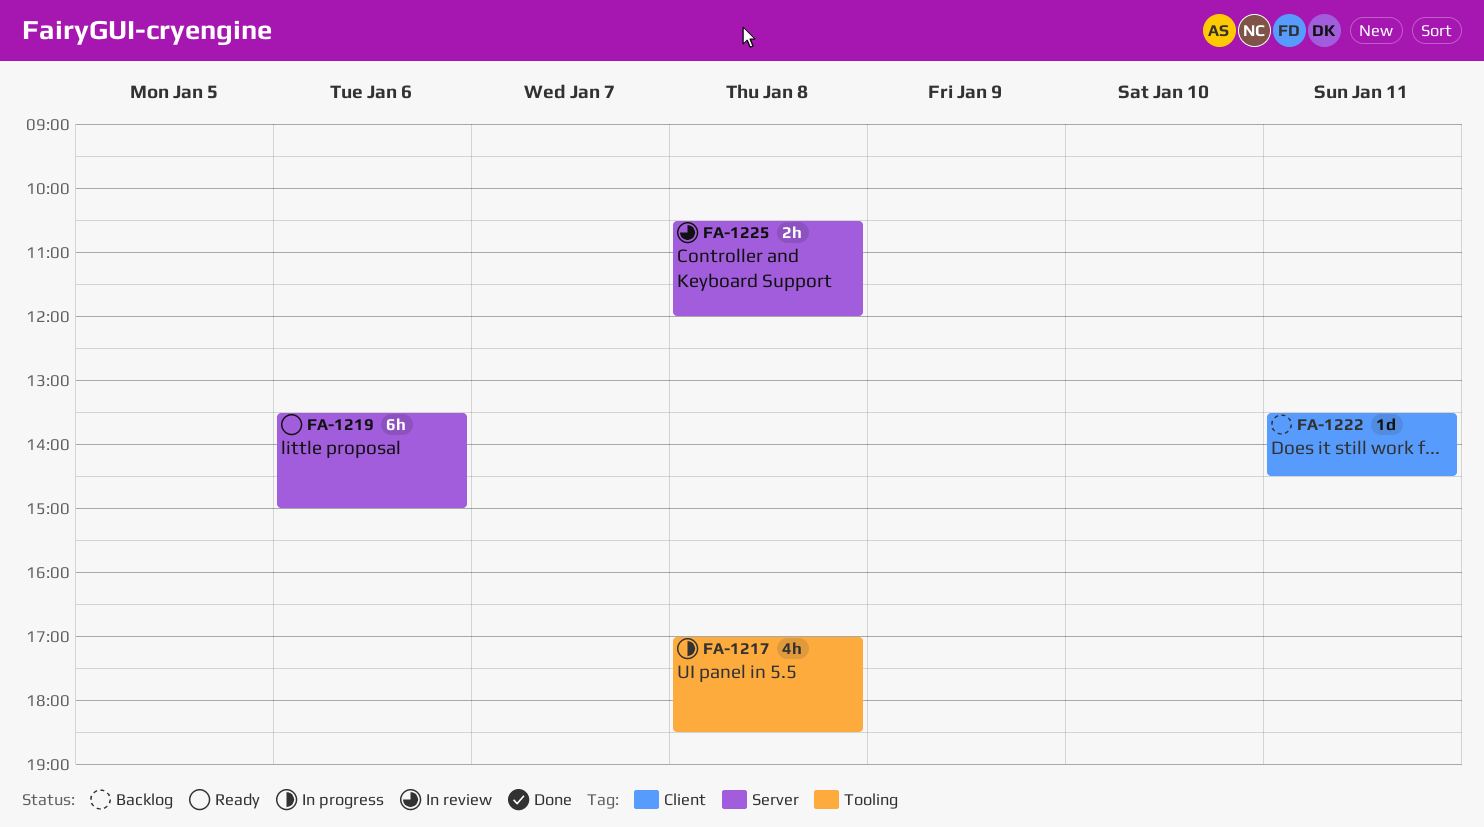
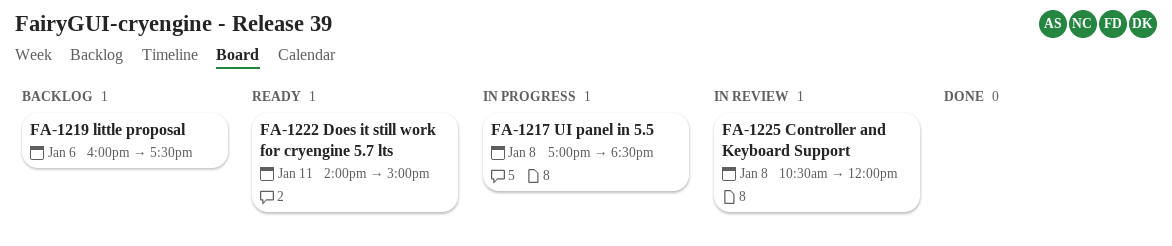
FA-1219, status: Ready -> Backlog
FA-1219, begins: 13:30 -> 16:00
FA-1219, ends: 15:00 -> 17:30
FA-1222, status: Backlog -> Ready
FA-1222, begins: 13:30 -> 14:00
FA-1222, ends: 14:30 -> 15:00

